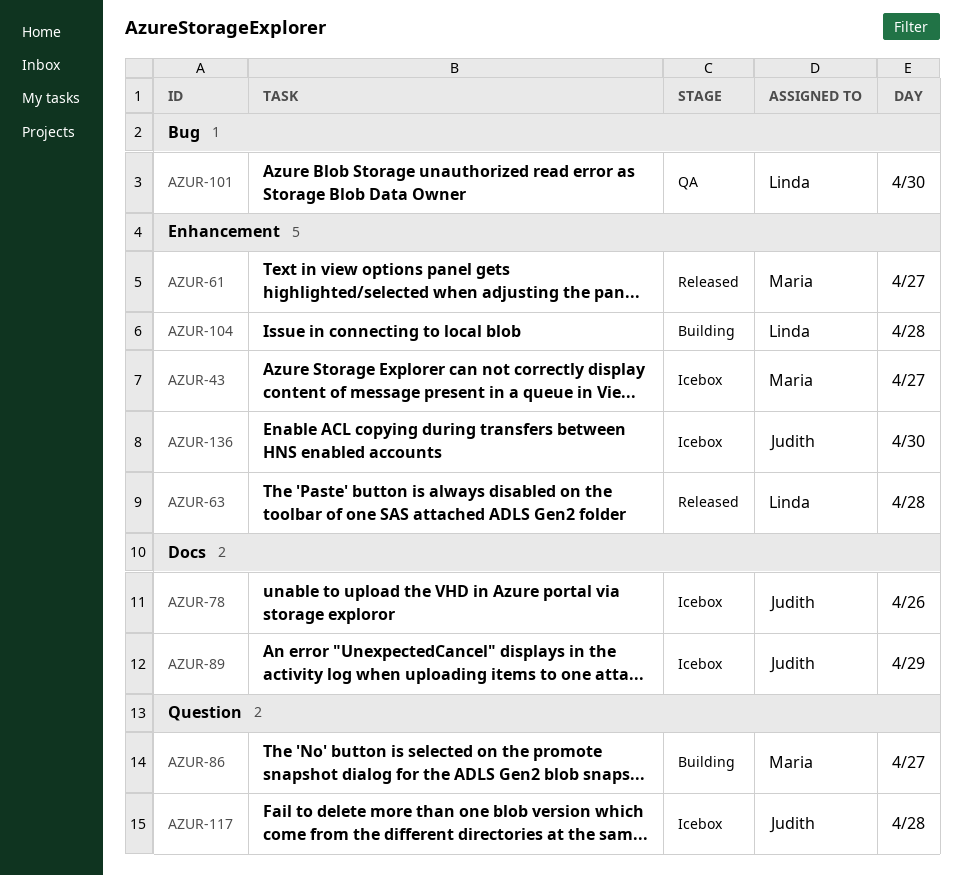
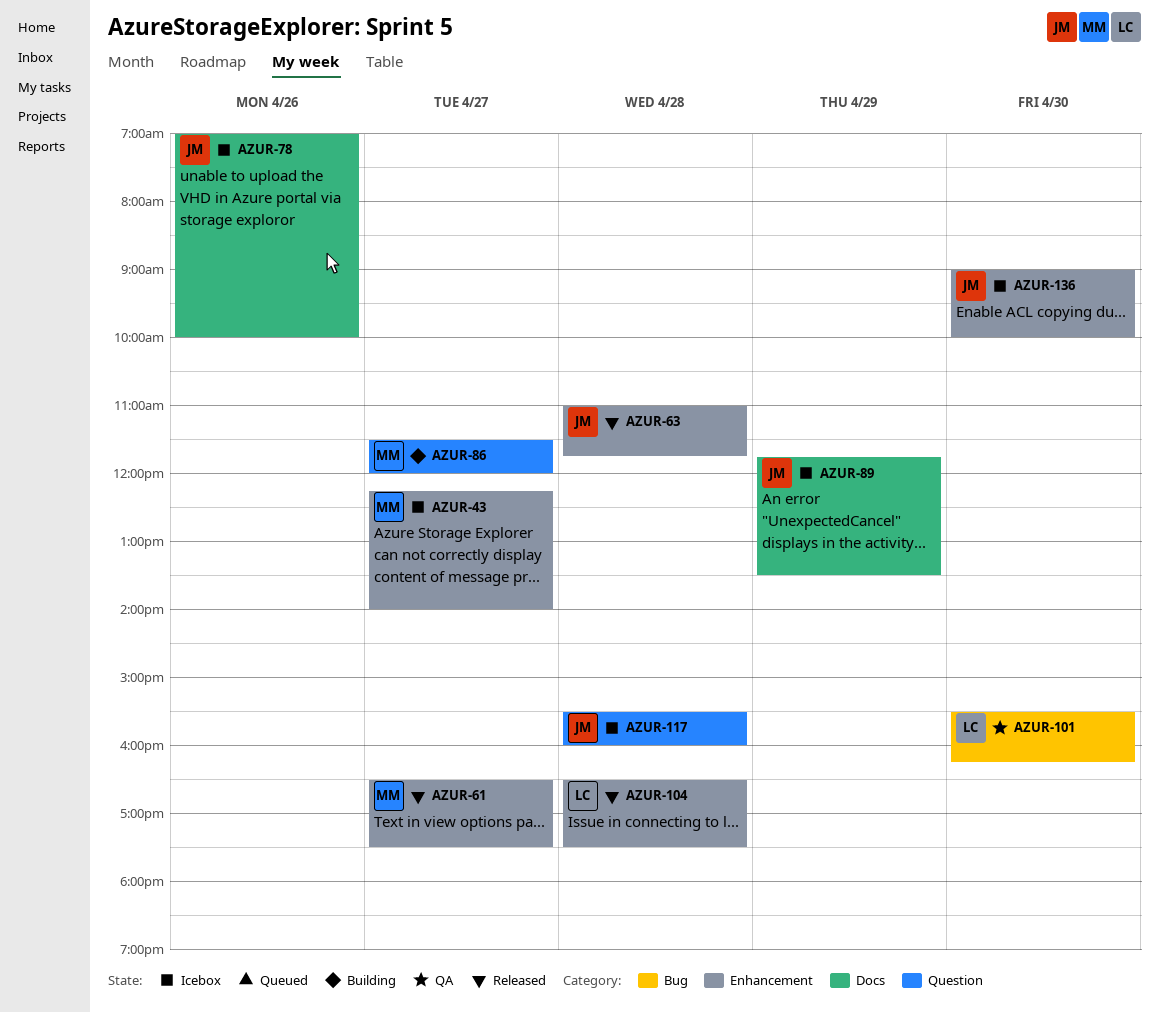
AZUR-63, owner: Linda -> Judith
AZUR-104, status: Building -> Released

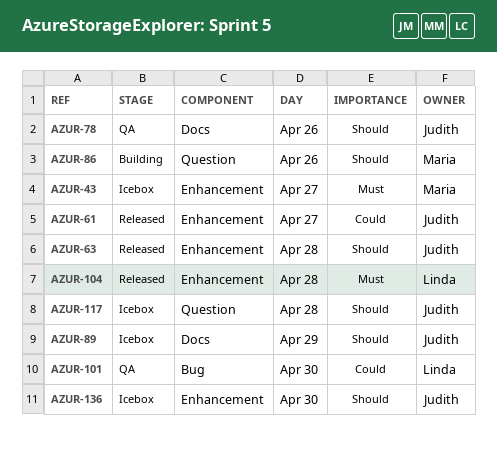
AZUR-61, owner: Maria -> Judith
AZUR-78, status: Icebox -> QA
AZUR-86, day: Apr 27 -> Apr 26

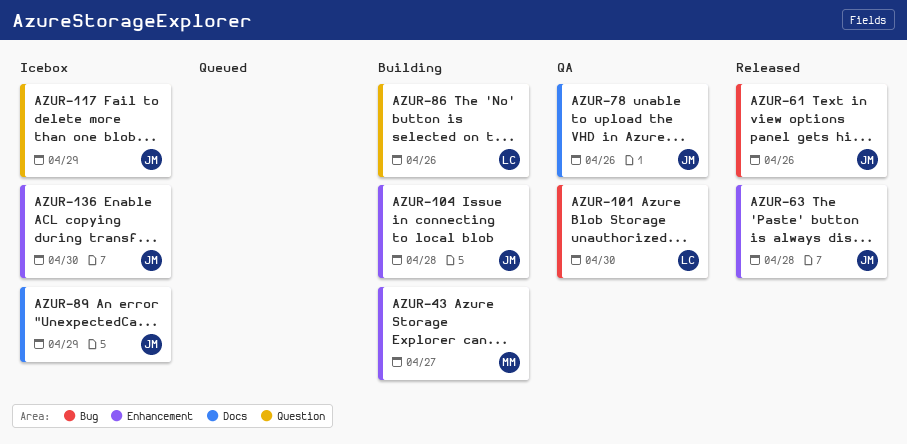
AZUR-43, status: Icebox -> Building
AZUR-61, label: Enhancement -> Bug
AZUR-61, day: Apr 27 -> Apr 26
AZUR-86, owner: Maria -> Linda
AZUR-104, status: Released -> Building
AZUR-104, owner: Linda -> Judith
AZUR-117, day: Apr 28 -> Apr 29

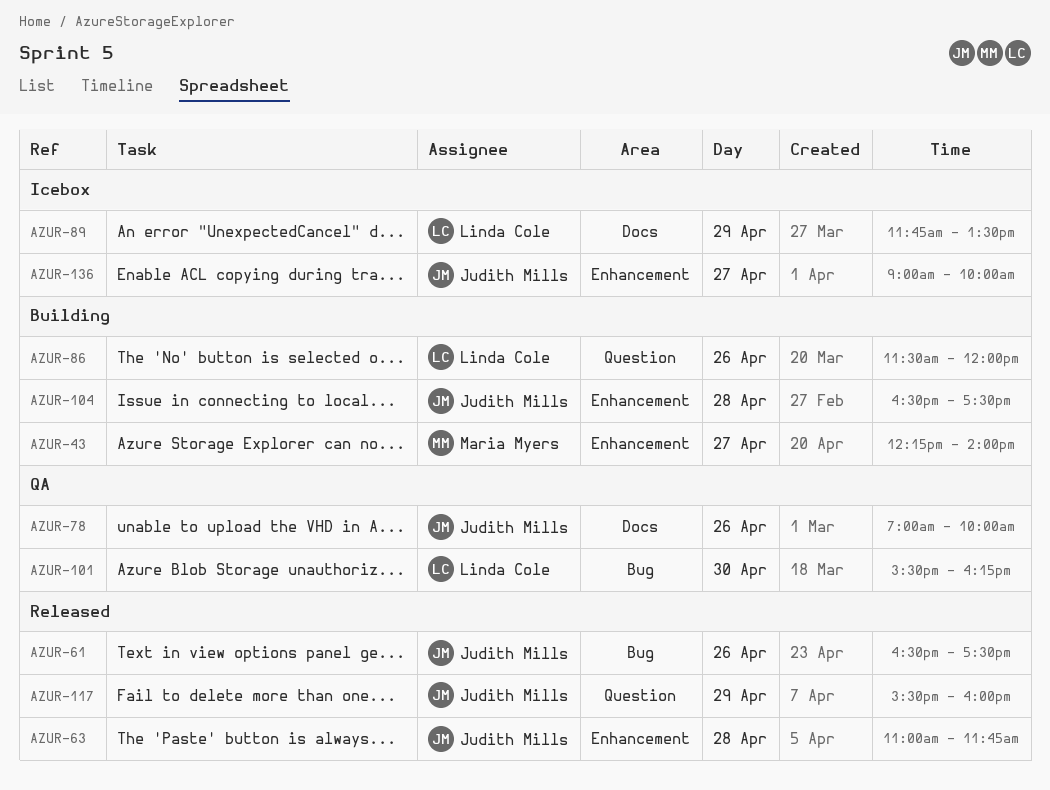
AZUR-89, owner: Judith Mills -> Linda Cole
AZUR-117, status: Icebox -> Released
AZUR-136, day: Apr 30 -> Apr 27

